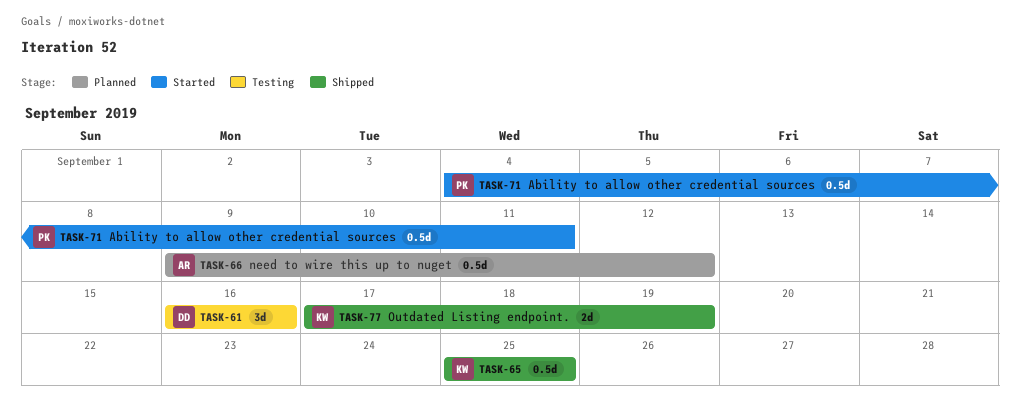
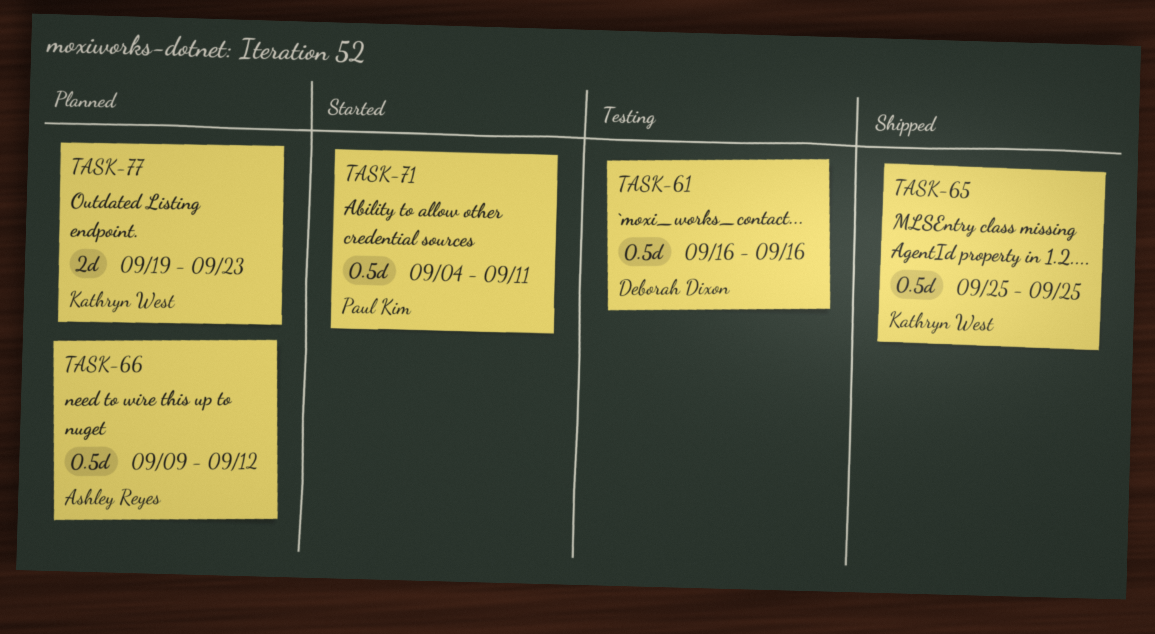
TASK-61, estimate: 3d -> 0.5d
TASK-77, status: Shipped -> Planned
TASK-77, start: Sep 17 -> Sep 19
TASK-77, due: Sep 19 -> Sep 23

